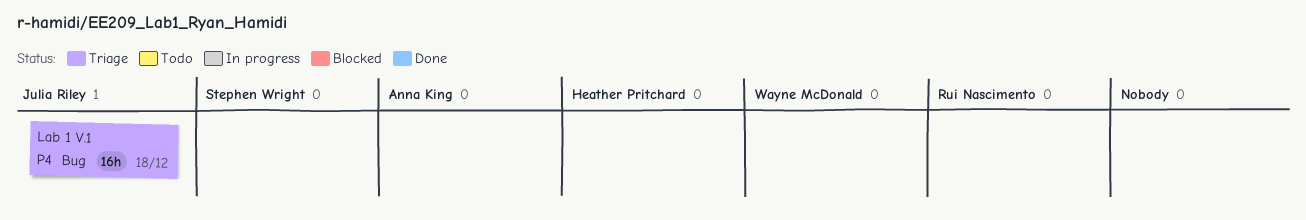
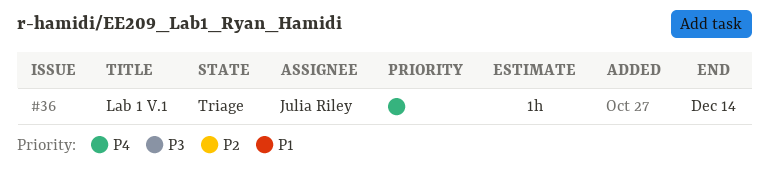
Lab 1 V.1, estimate: 16h -> 1h
Lab 1 V.1, due: Dec 18 -> Dec 14

